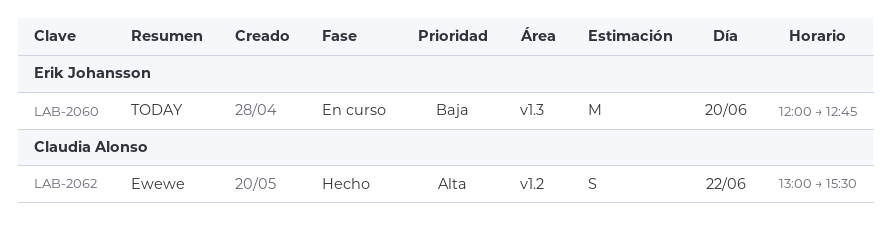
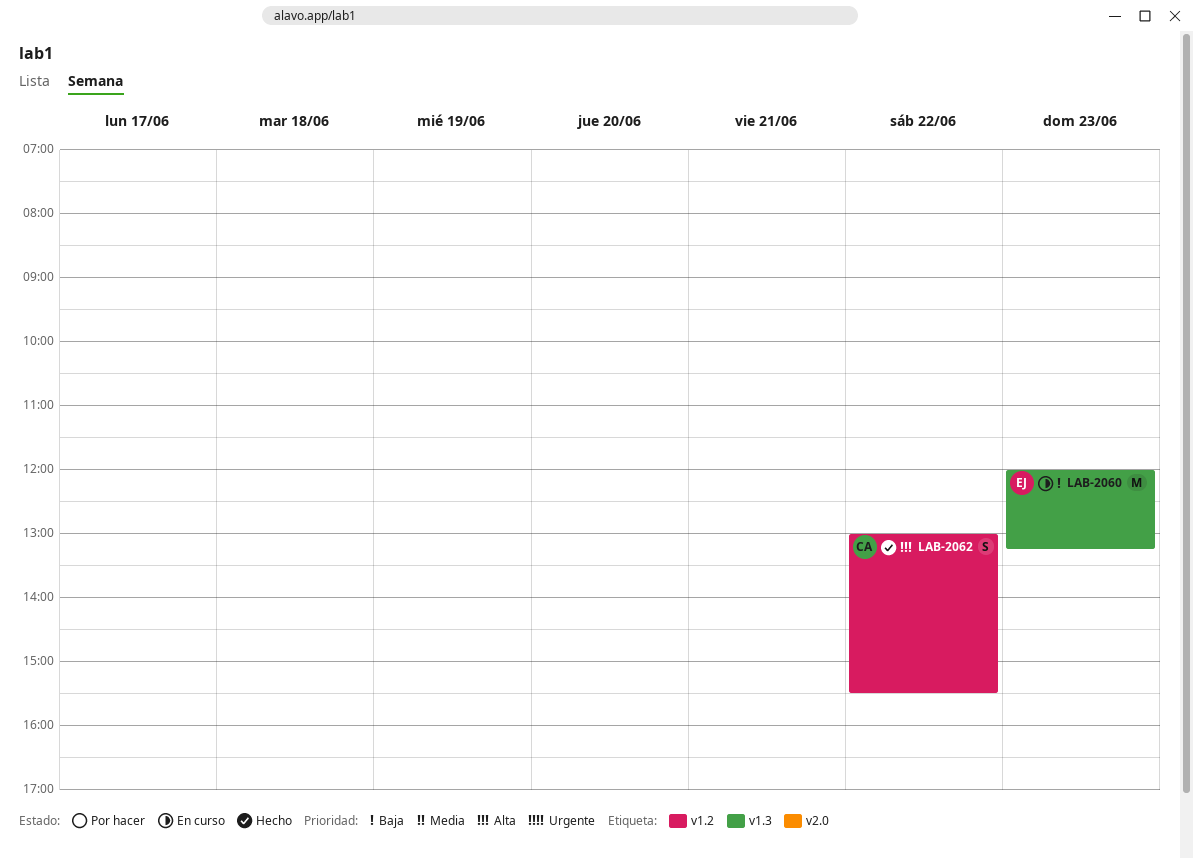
LAB-2060, day: Jun 20 -> Jun 23
LAB-2060, ends: 12:45 -> 13:15

